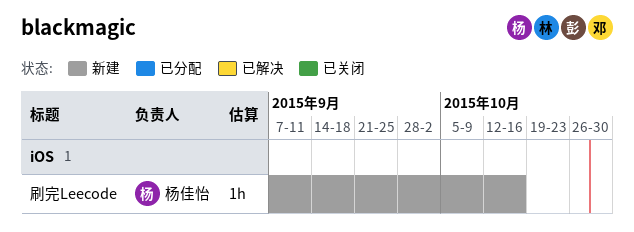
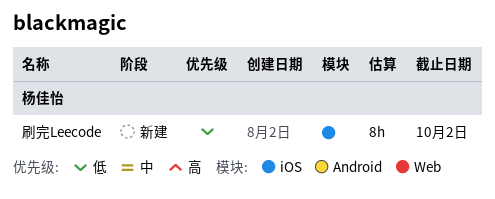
刷完Leecode, estimate: 1h -> 8h
刷完Leecode, due: Oct 16 -> Oct 2

